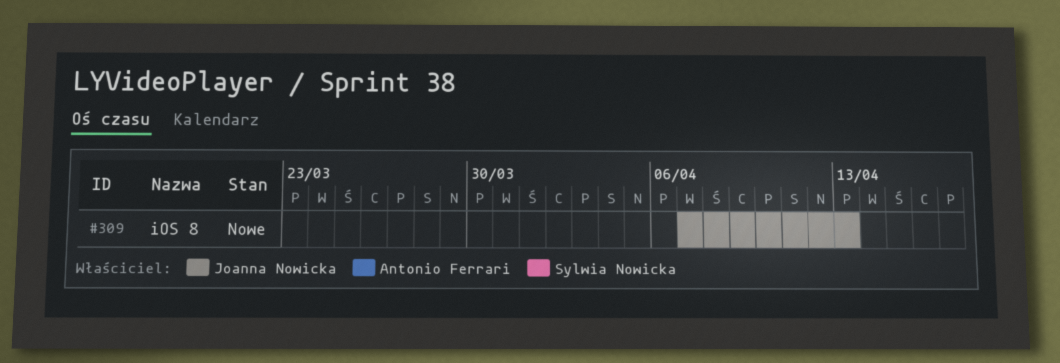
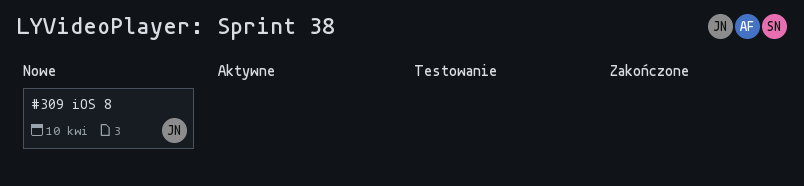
#309, due: Apr 13 -> Apr 10

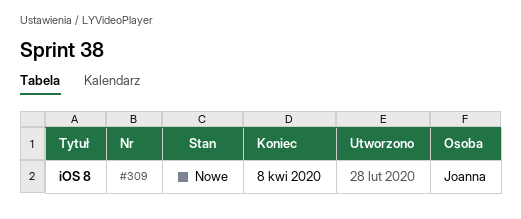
#309, due: Apr 10 -> Apr 8

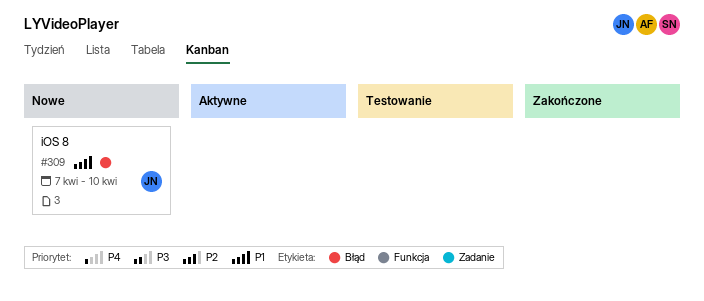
#309, due: Apr 8 -> Apr 10

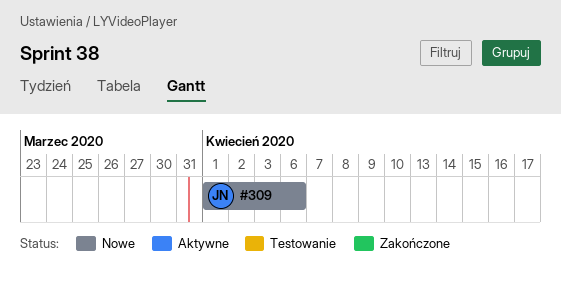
#309, start: Apr 7 -> Apr 1
#309, due: Apr 10 -> Apr 6

